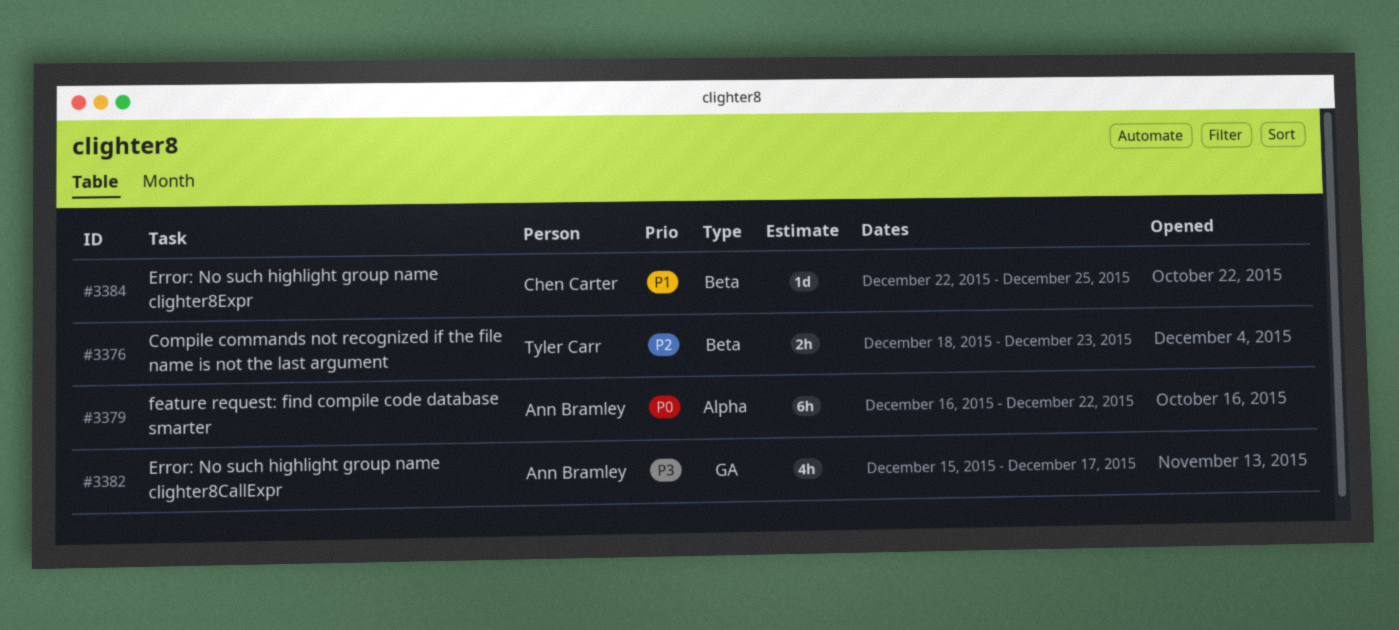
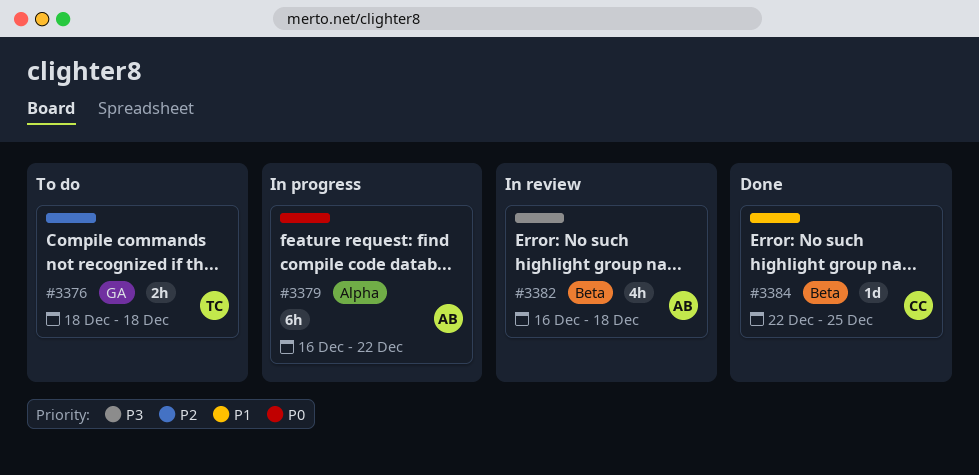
#3376, label: Beta -> GA
#3376, due: Dec 23 -> Dec 18
#3382, label: GA -> Beta
#3382, start: Dec 15 -> Dec 16
#3382, due: Dec 17 -> Dec 18

